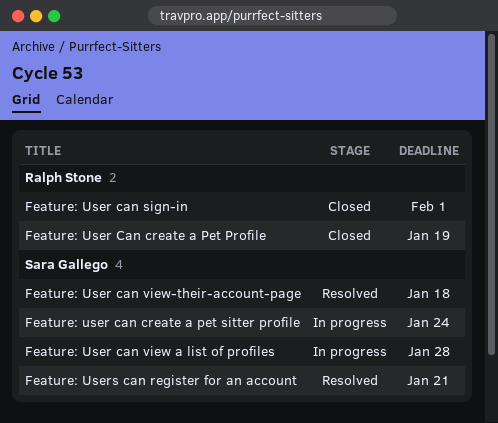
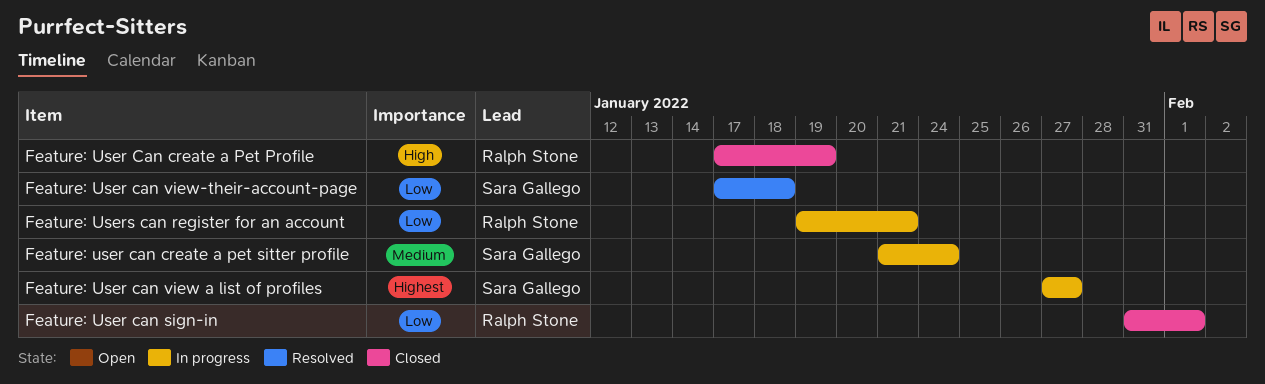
Feature: User can view a list of profiles, due: Jan 28 -> Jan 27
Feature: Users can register for an account, status: Resolved -> In progress
Feature: Users can register for an account, owner: Sara Gallego -> Ralph Stone

